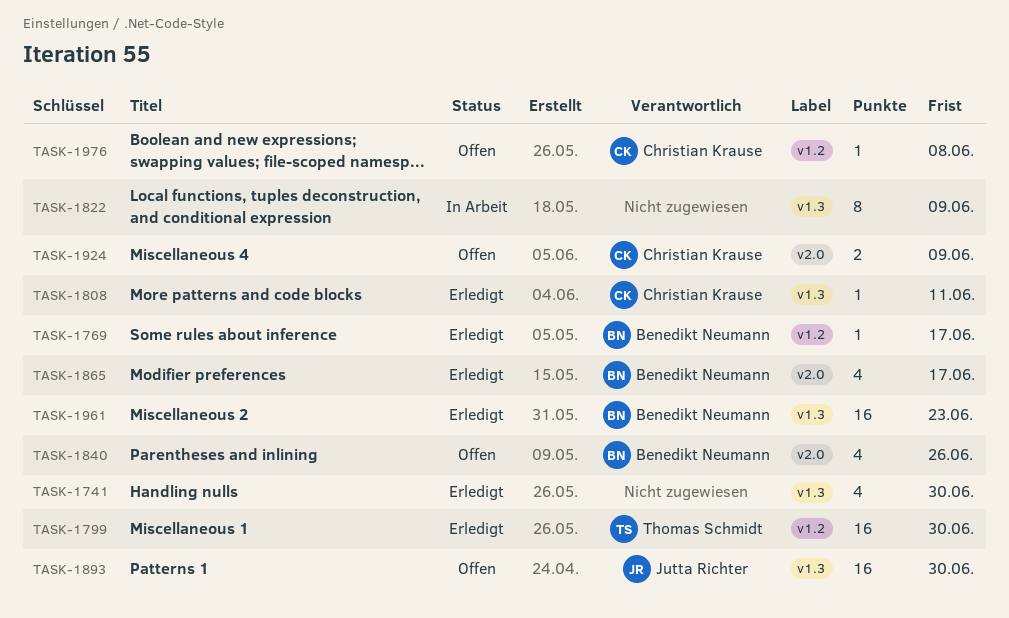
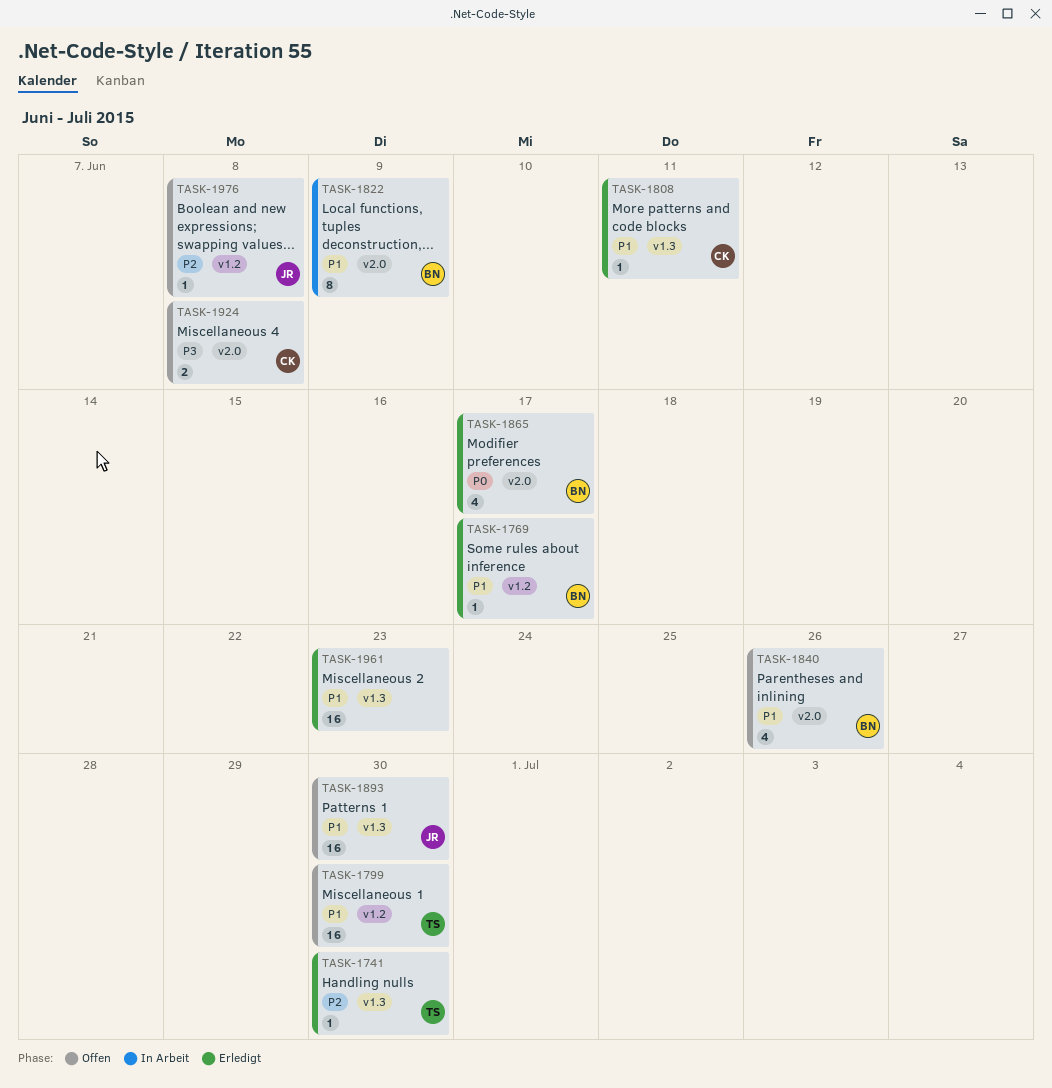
TASK-1741, owner: none -> Thomas Schmidt
TASK-1741, estimate: 4 -> 1
TASK-1799, status: Erledigt -> Offen
TASK-1822, owner: none -> Benedikt Neumann
TASK-1822, label: v1.3 -> v2.0
TASK-1924, due: Jun 9 -> Jun 8
TASK-1961, owner: Benedikt Neumann -> none
TASK-1976, owner: Christian Krause -> Jutta Richter

